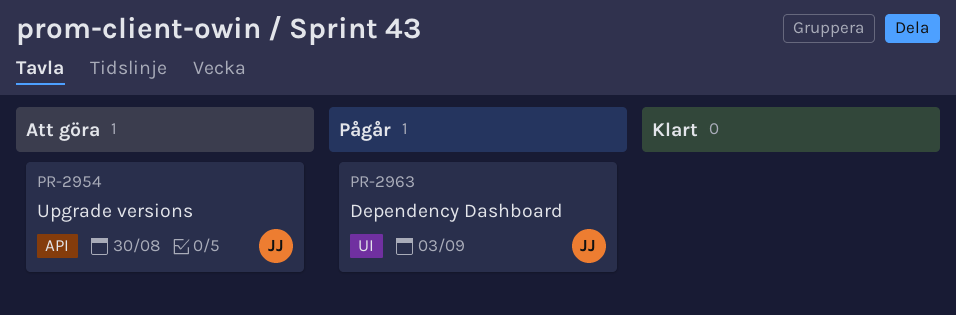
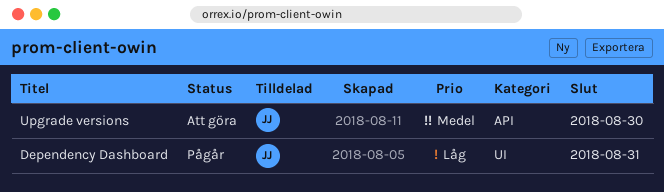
Dependency Dashboard, due: Sep 3 -> Aug 31

